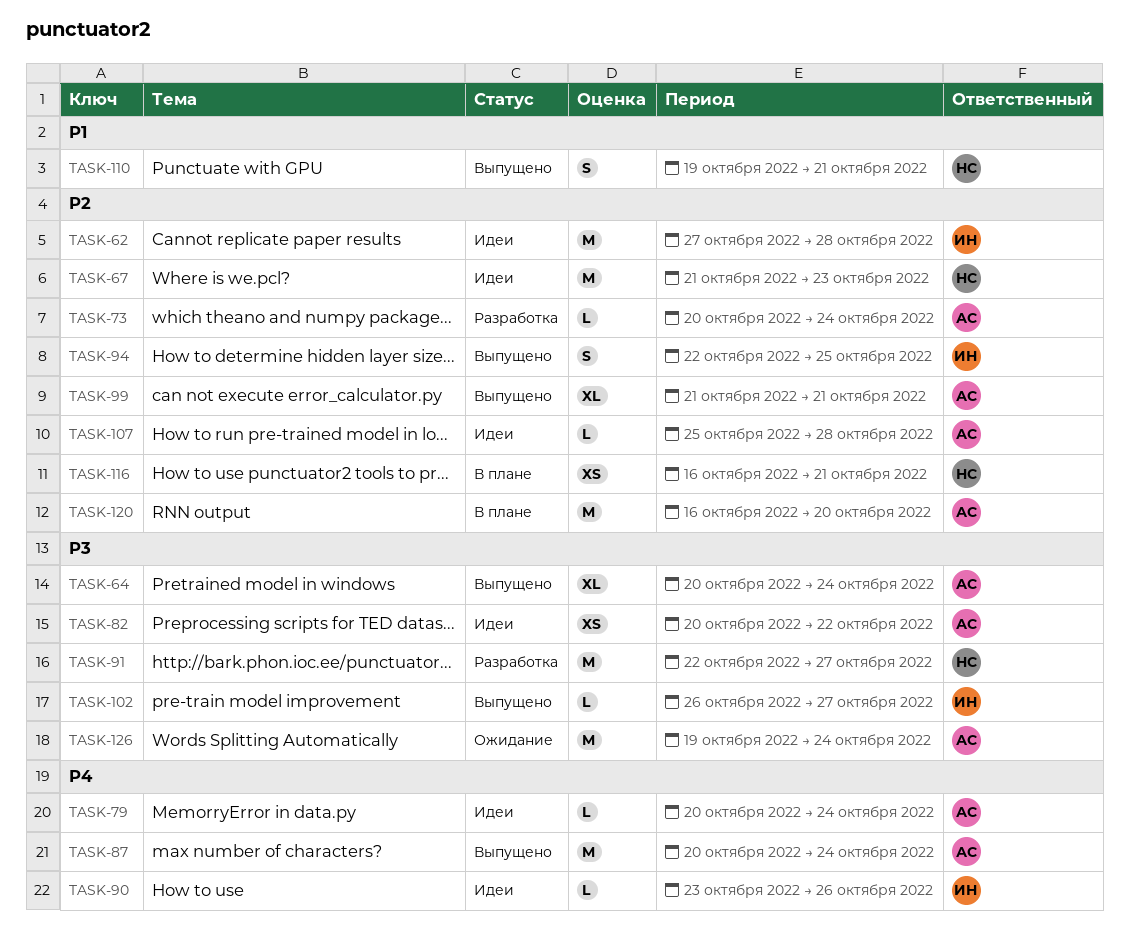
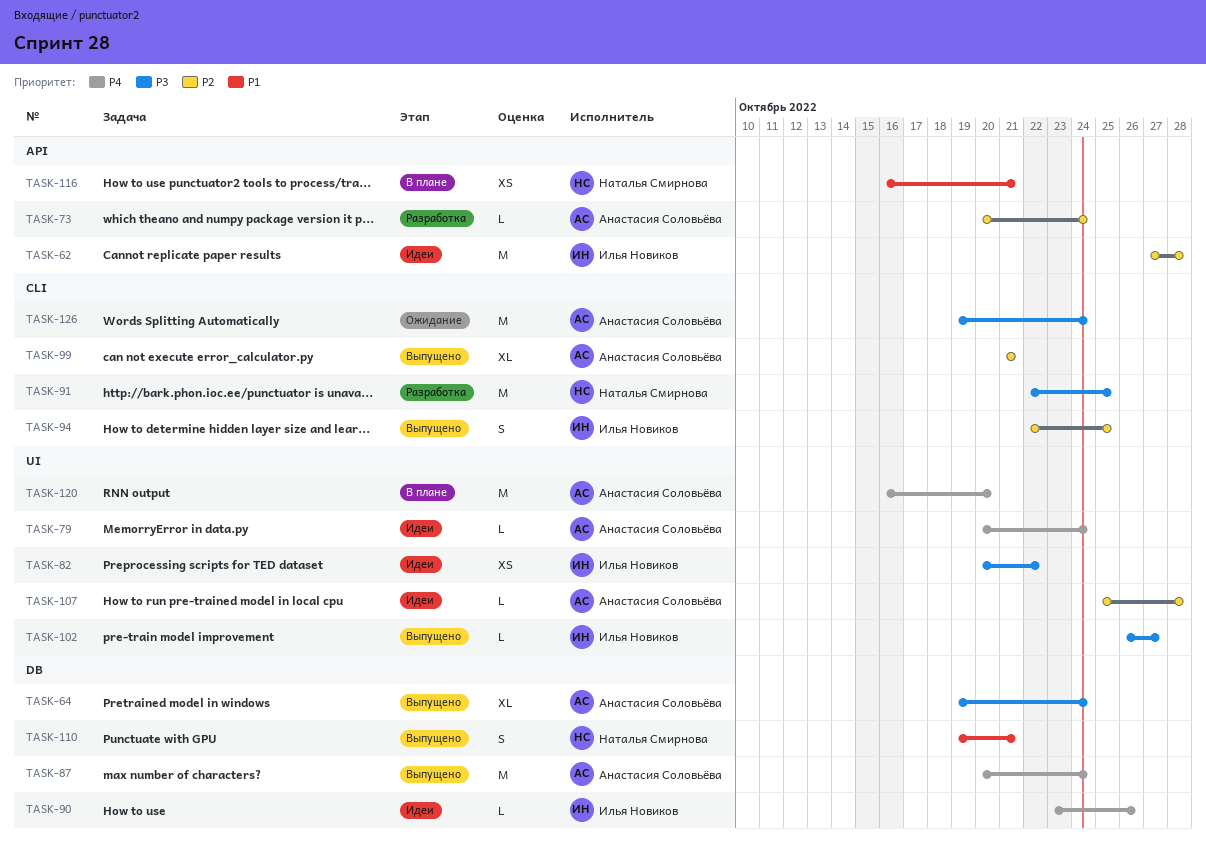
TASK-64, start: Oct 20 -> Oct 19
TASK-67: present -> none
TASK-82, owner: Анастасия Соловьёва -> Илья Новиков
TASK-91, due: Oct 27 -> Oct 25
TASK-116, priority: P2 -> P1
TASK-120, priority: P2 -> P4

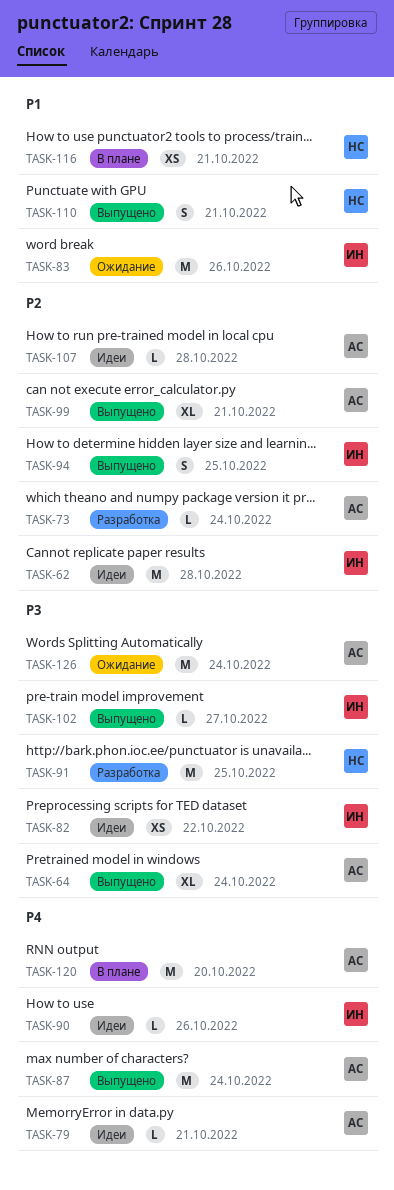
TASK-79, due: Oct 24 -> Oct 21
TASK-83: none -> present

